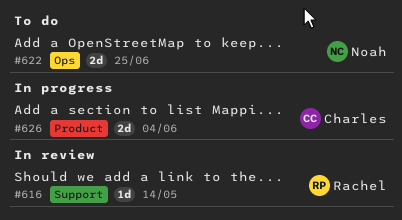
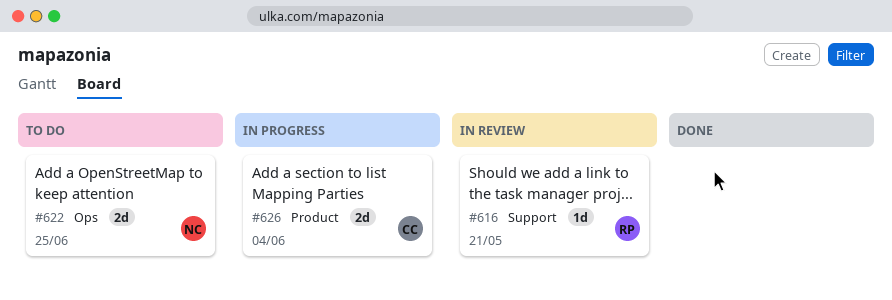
#616, due: May 14 -> May 21

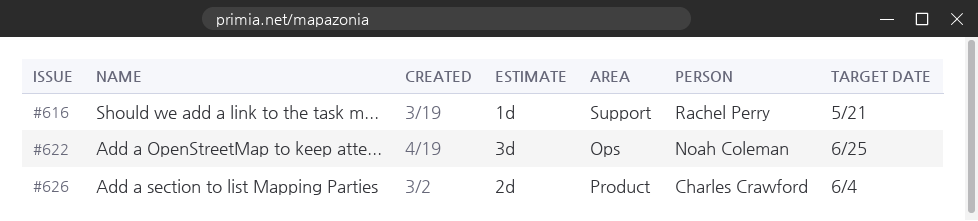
#622, estimate: 2d -> 3d

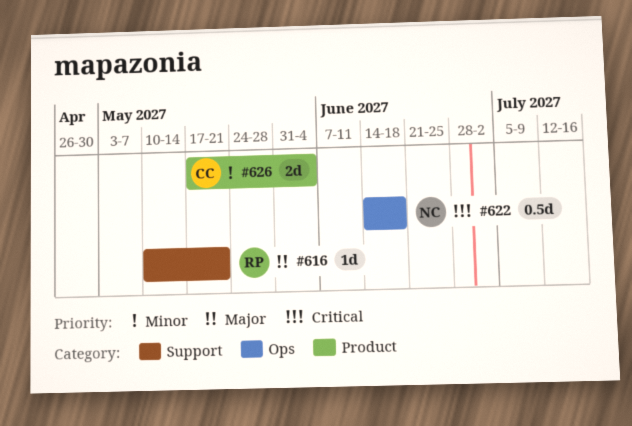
#622, estimate: 3d -> 0.5d
#622, due: Jun 25 -> Jun 18

